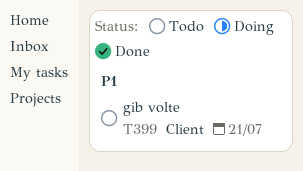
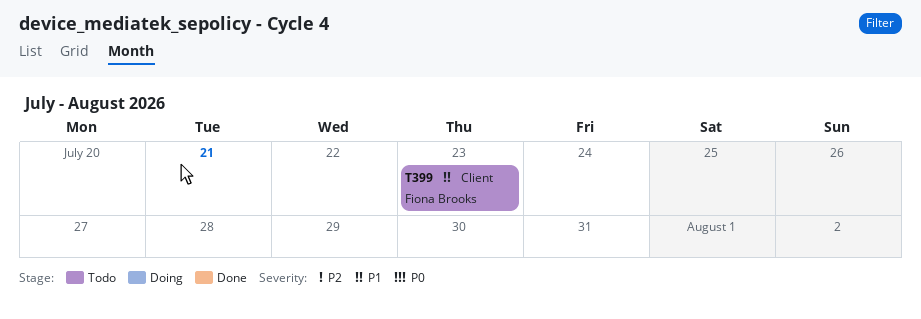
T399, due: Jul 21 -> Jul 23

